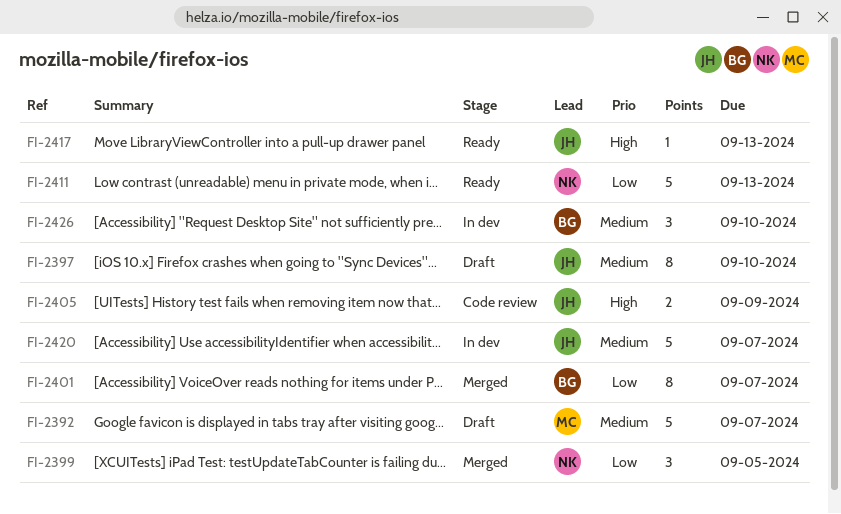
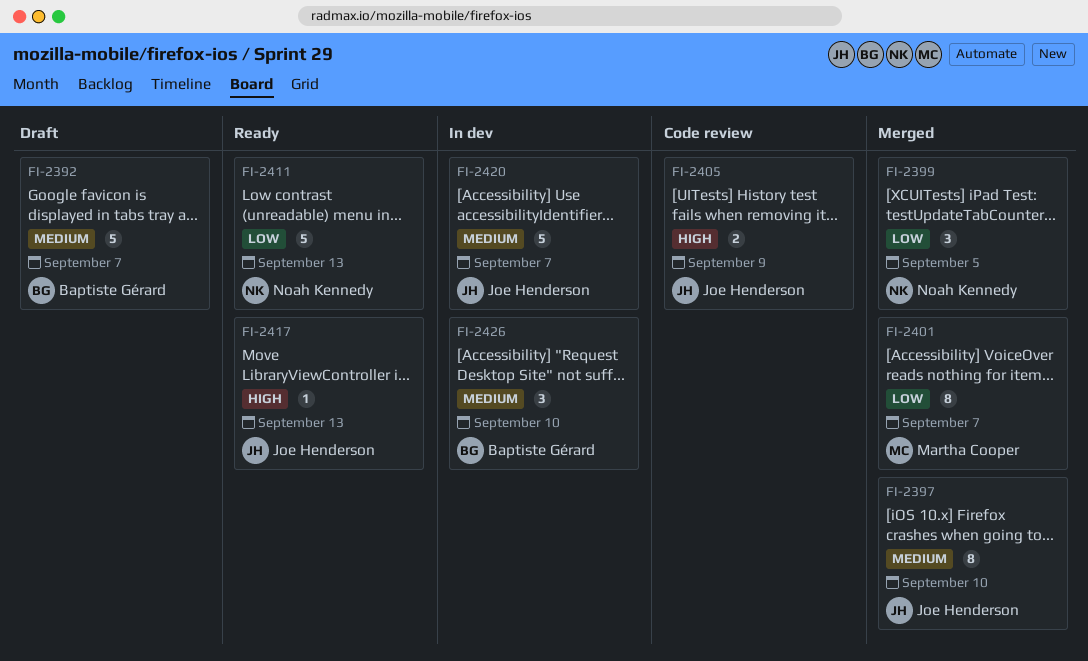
FI-2392, owner: Martha Cooper -> Baptiste Gérard
FI-2397, status: Draft -> Merged
FI-2401, owner: Baptiste Gérard -> Martha Cooper

